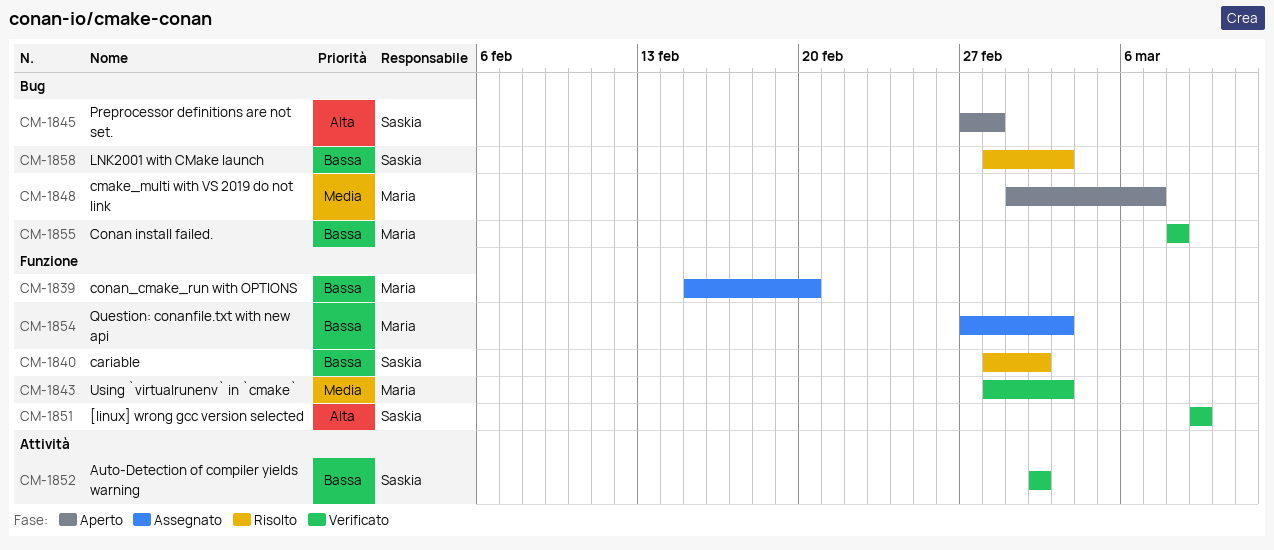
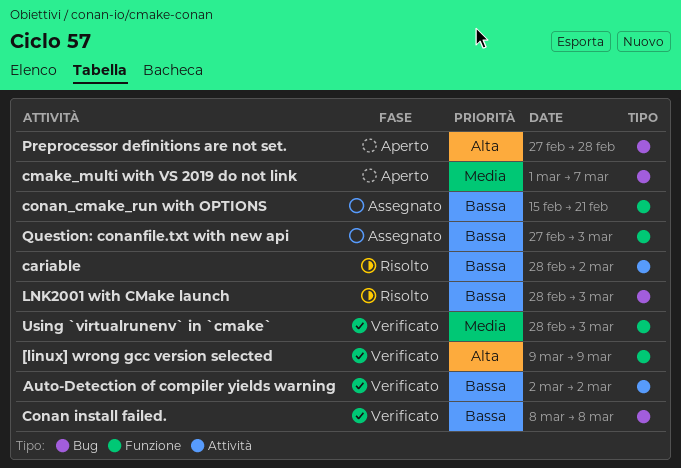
cariable, label: Funzione -> Attività
conan_cmake_run with OPTIONS, due: Feb 20 -> Feb 21

